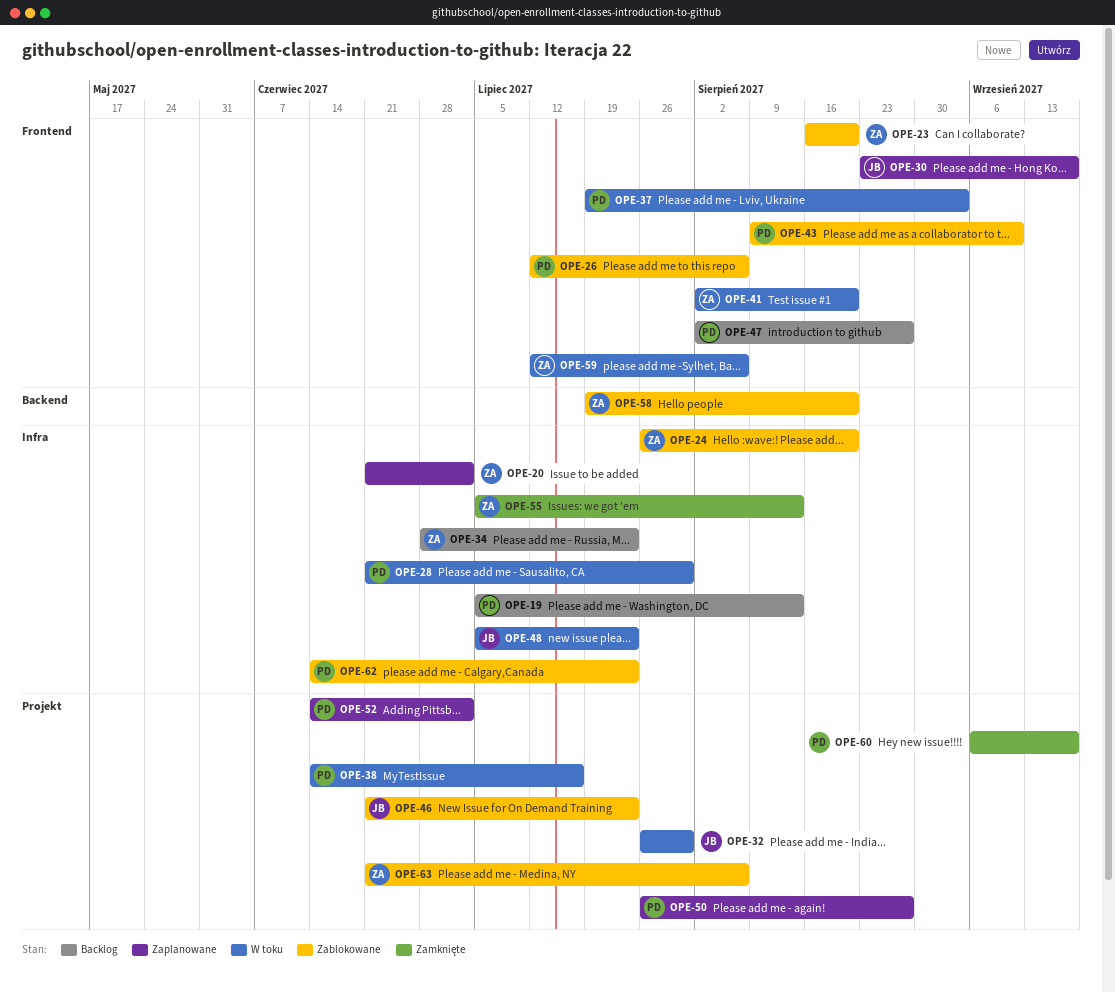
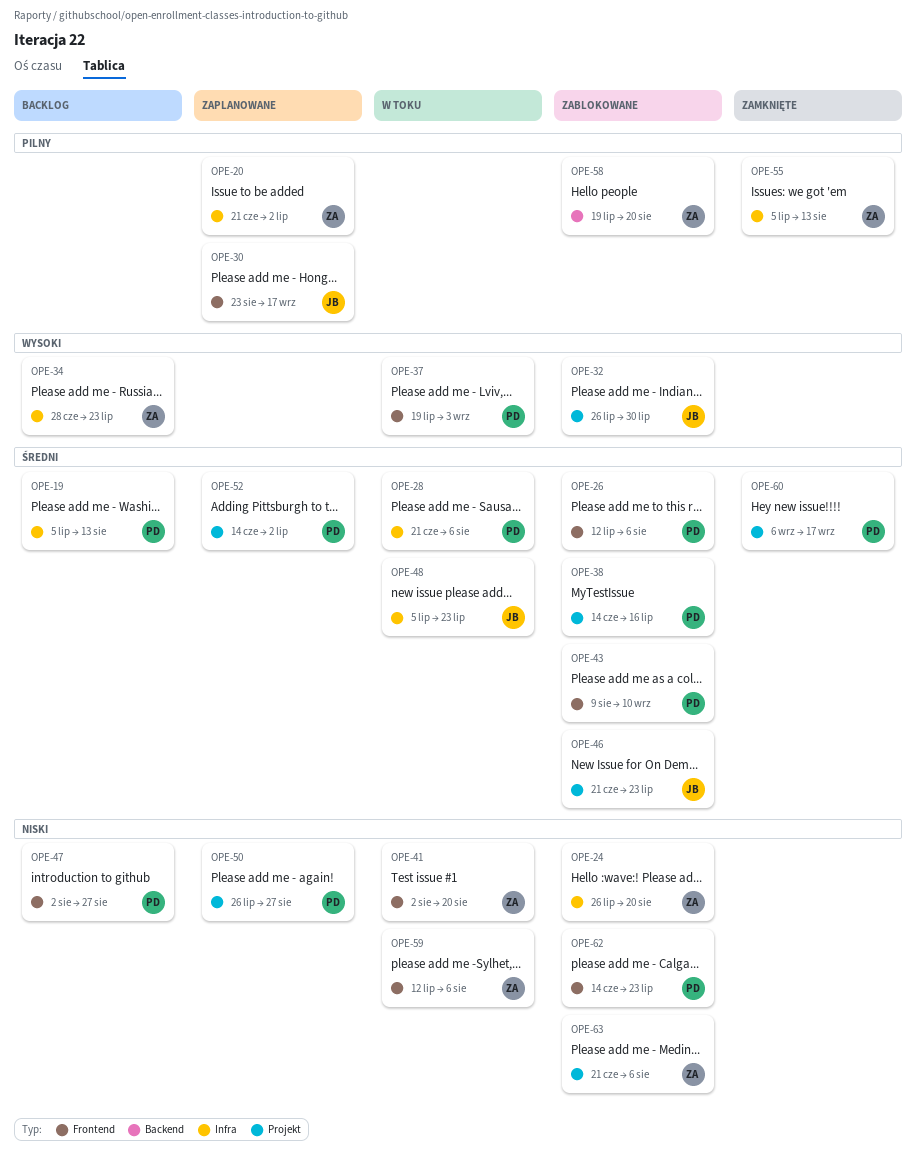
OPE-23: present -> none
OPE-28, due: Jul 30 -> Aug 6
OPE-32, status: W toku -> Zablokowane
OPE-38, status: W toku -> Zablokowane
OPE-62, label: Infra -> Frontend

